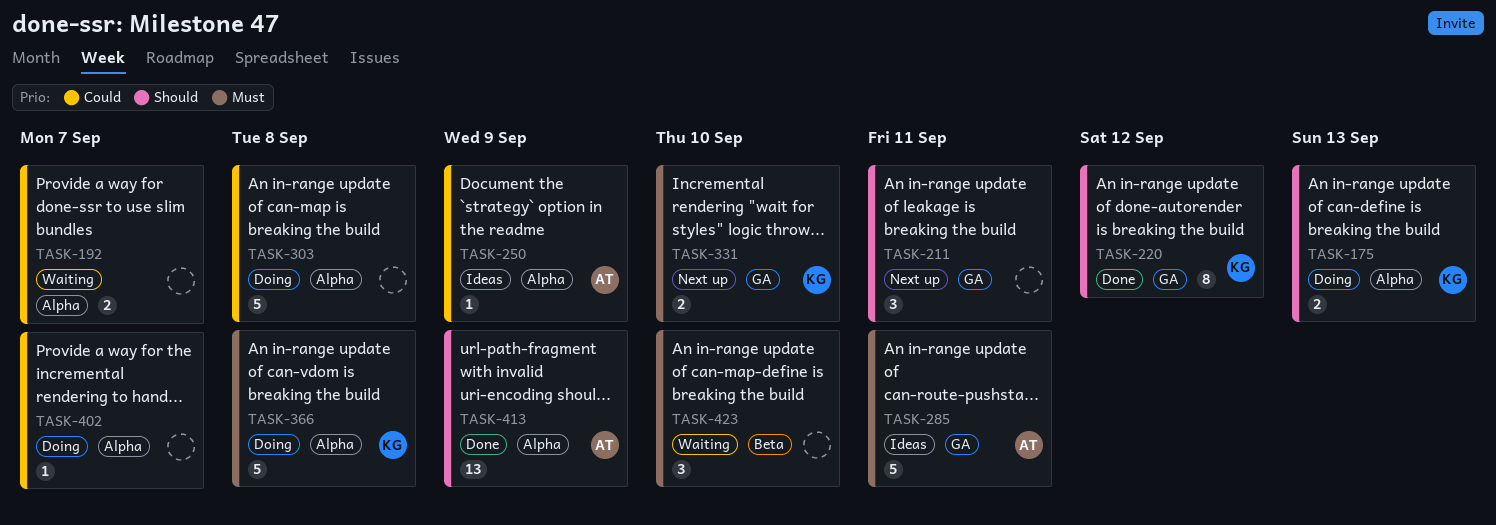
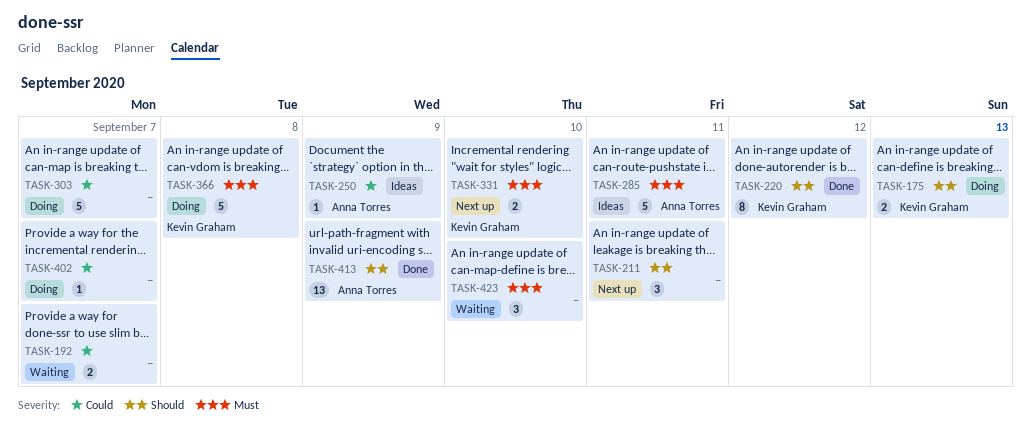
TASK-303, due: Sep 8 -> Sep 7

